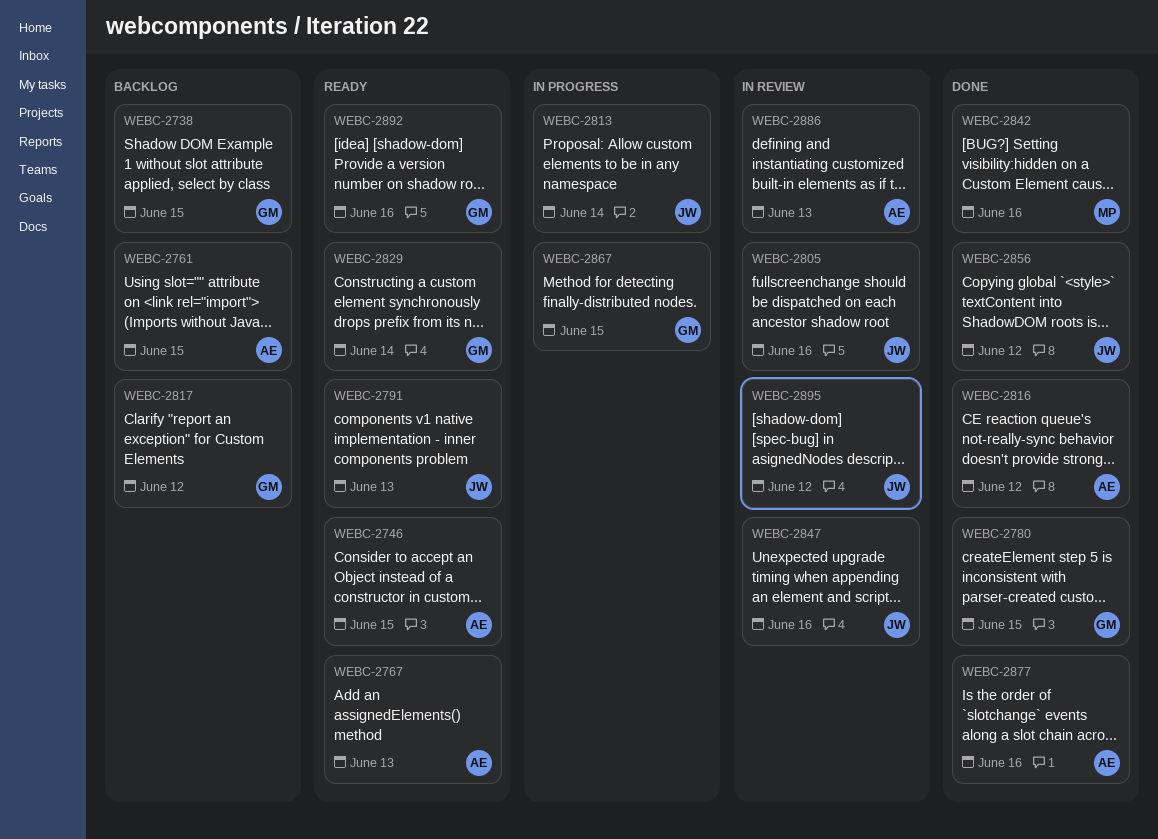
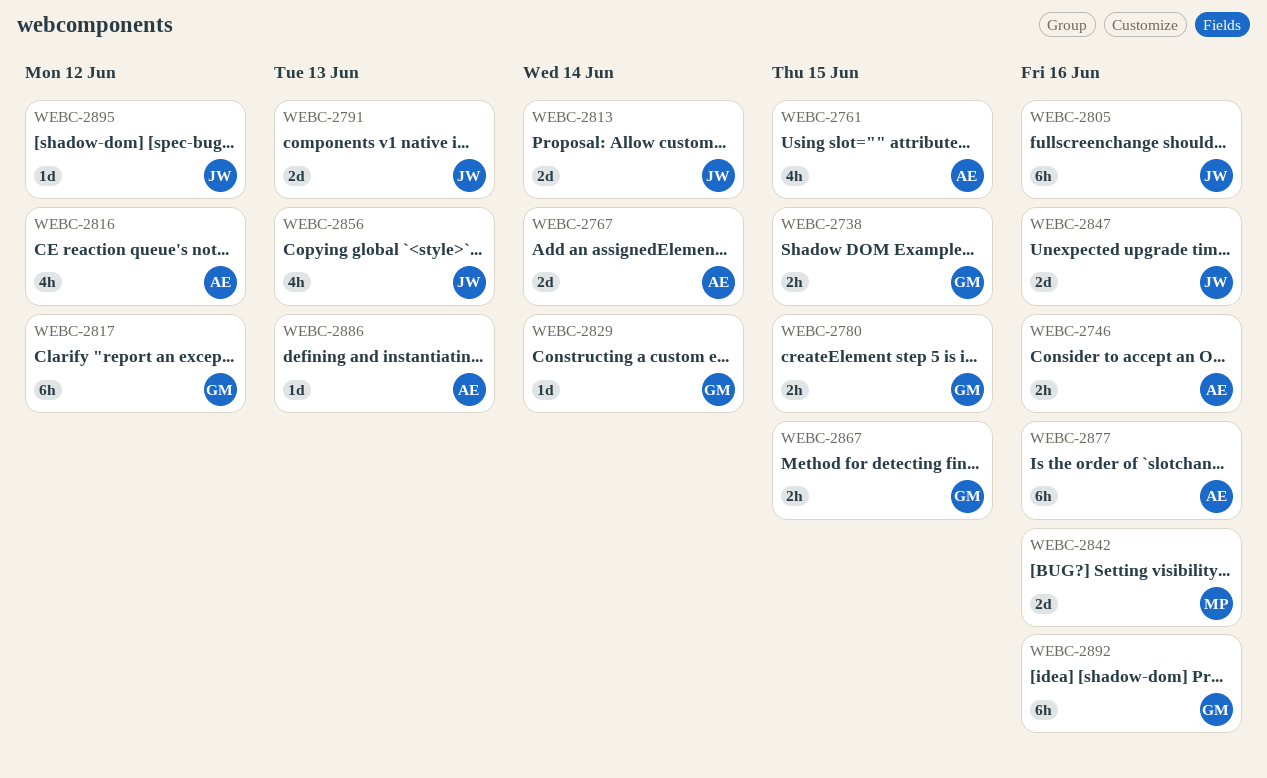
WEBC-2746, due: Jun 15 -> Jun 16
WEBC-2767, due: Jun 13 -> Jun 14
WEBC-2856, due: Jun 12 -> Jun 13

